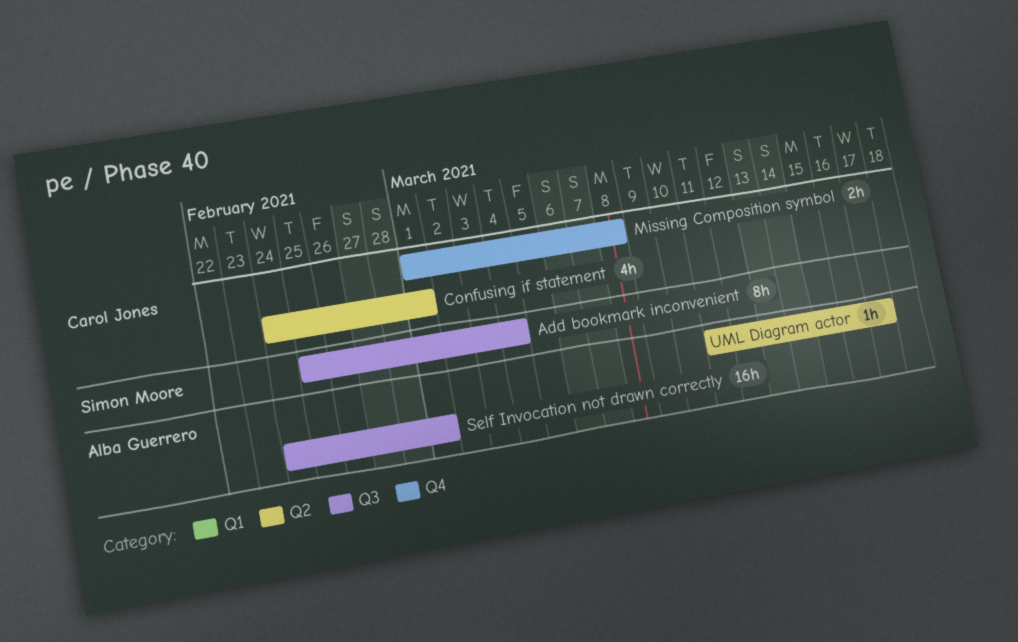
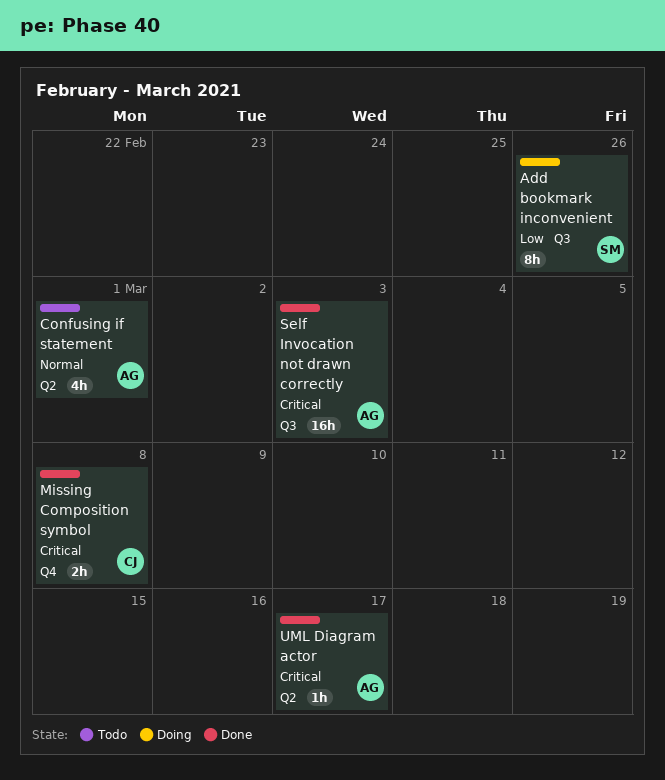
Add bookmark inconvenient, due: Mar 4 -> Feb 26
Confusing if statement, owner: Carol Jones -> Alba Guerrero
Self Invocation not drawn correctly, due: Mar 1 -> Mar 3

